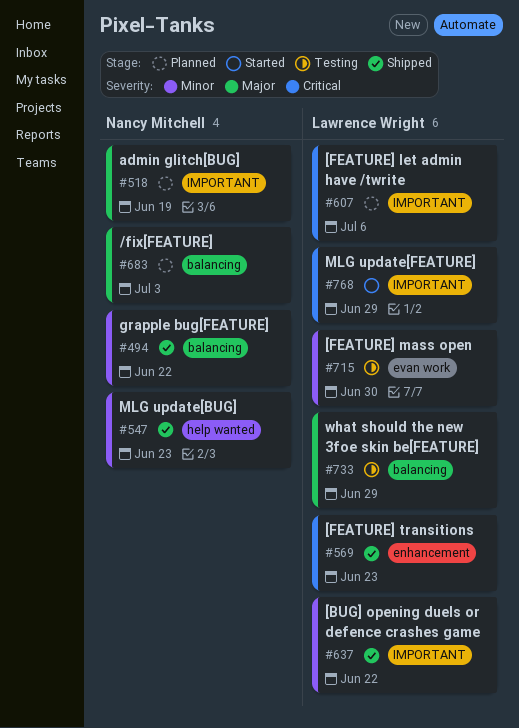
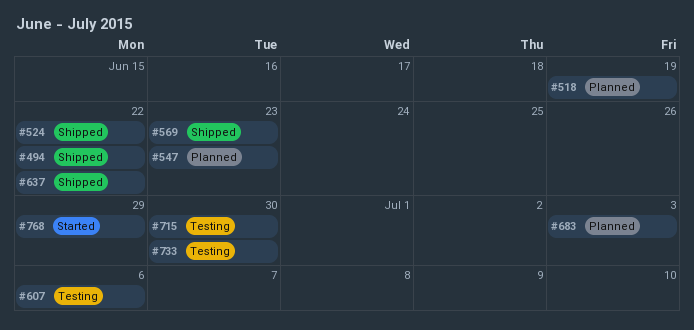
#524: none -> present
#547, status: Shipped -> Planned
#607, status: Planned -> Testing
#733, due: Jun 29 -> Jun 30

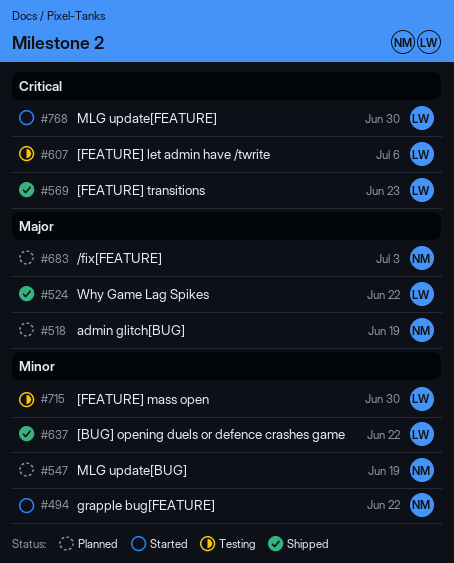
#494, status: Shipped -> Started
#547, due: Jun 23 -> Jun 19
#733: present -> none
#768, due: Jun 29 -> Jun 30

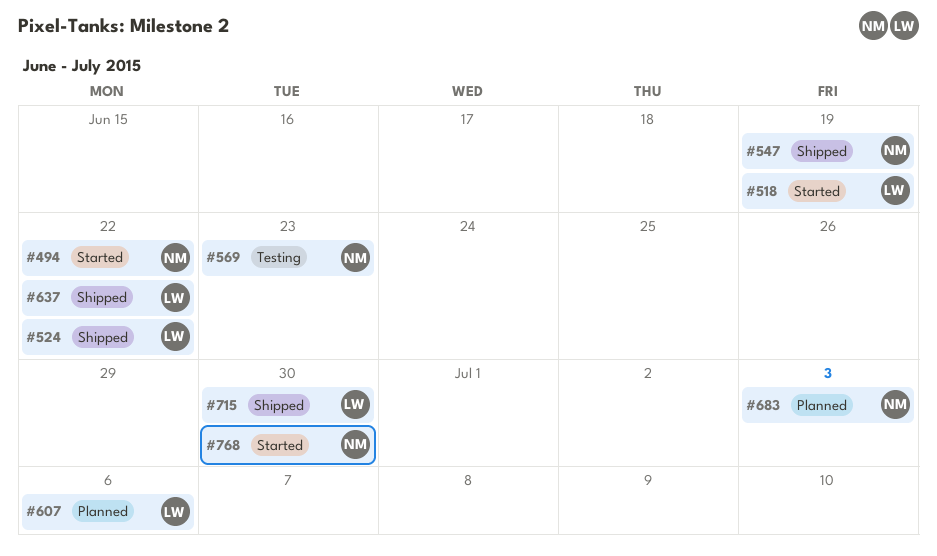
#518, status: Planned -> Started
#518, owner: NM -> LW
#547, status: Planned -> Shipped
#569, status: Shipped -> Testing
#569, owner: LW -> NM
#607, status: Testing -> Planned
#715, status: Testing -> Shipped
#768, owner: LW -> NM

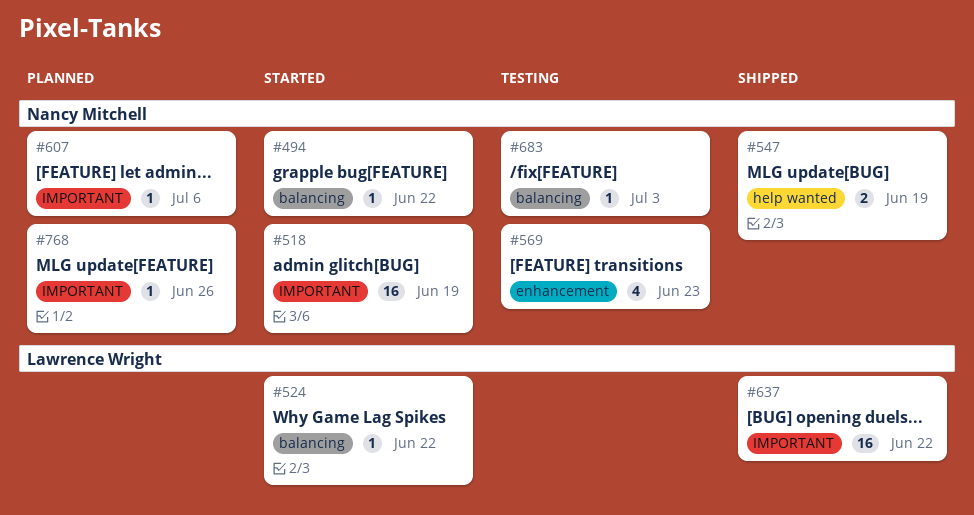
#518, owner: Lawrence Wright -> Nancy Mitchell
#524, status: Shipped -> Started
#607, owner: Lawrence Wright -> Nancy Mitchell
#683, status: Planned -> Testing
#715: present -> none
#768, status: Started -> Planned
#768, due: Jun 30 -> Jun 26

